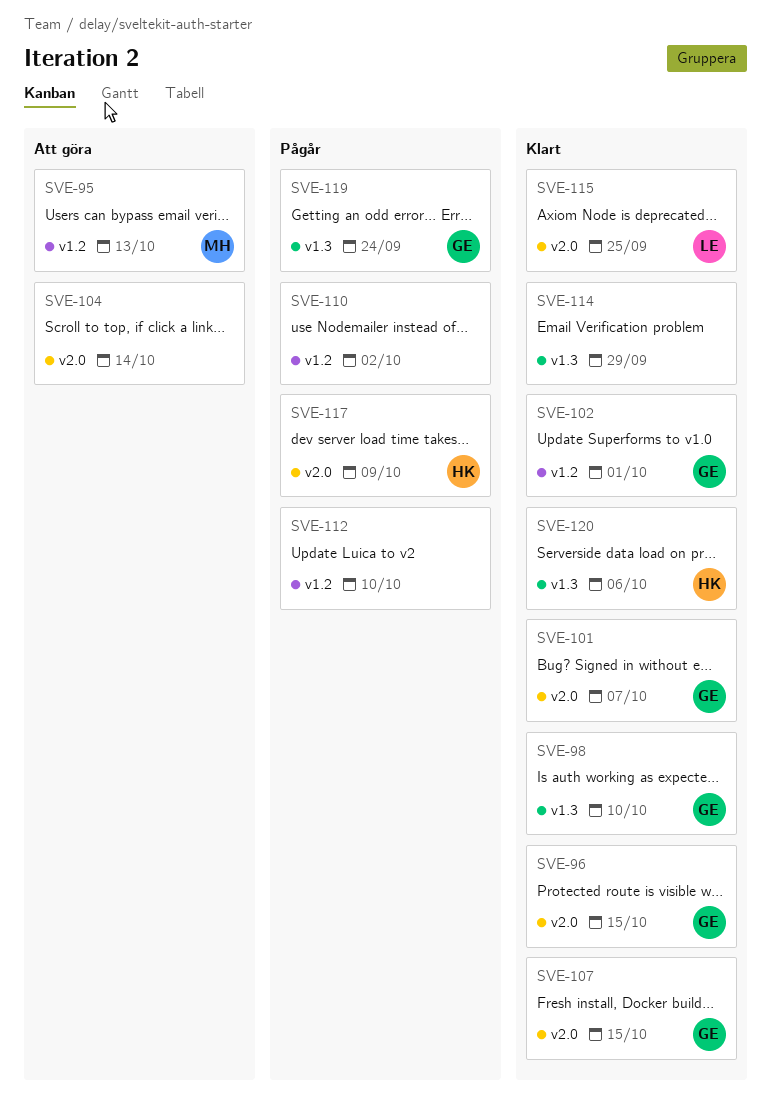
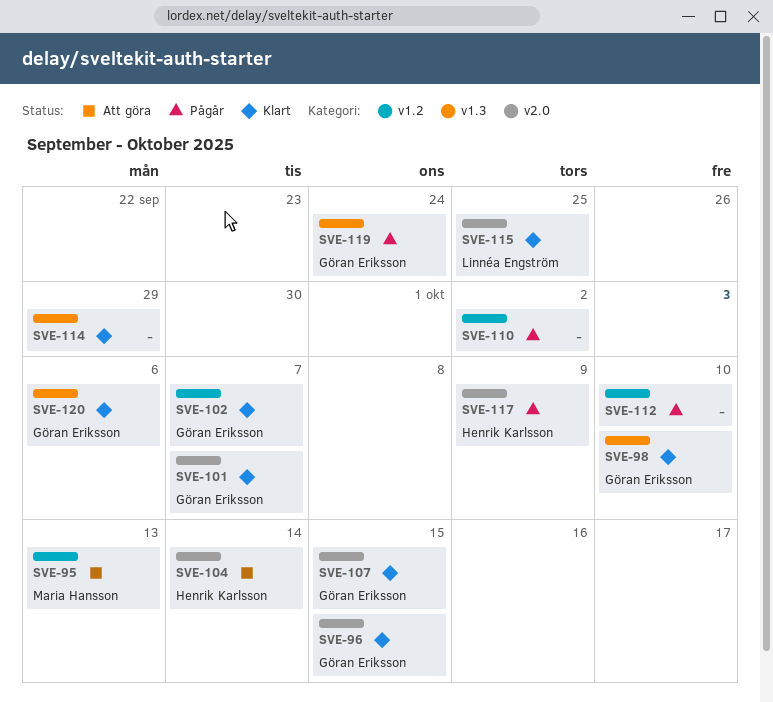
SVE-102, due: Oct 1 -> Oct 7
SVE-104, owner: none -> Henrik Karlsson
SVE-120, owner: Henrik Karlsson -> Göran Eriksson

